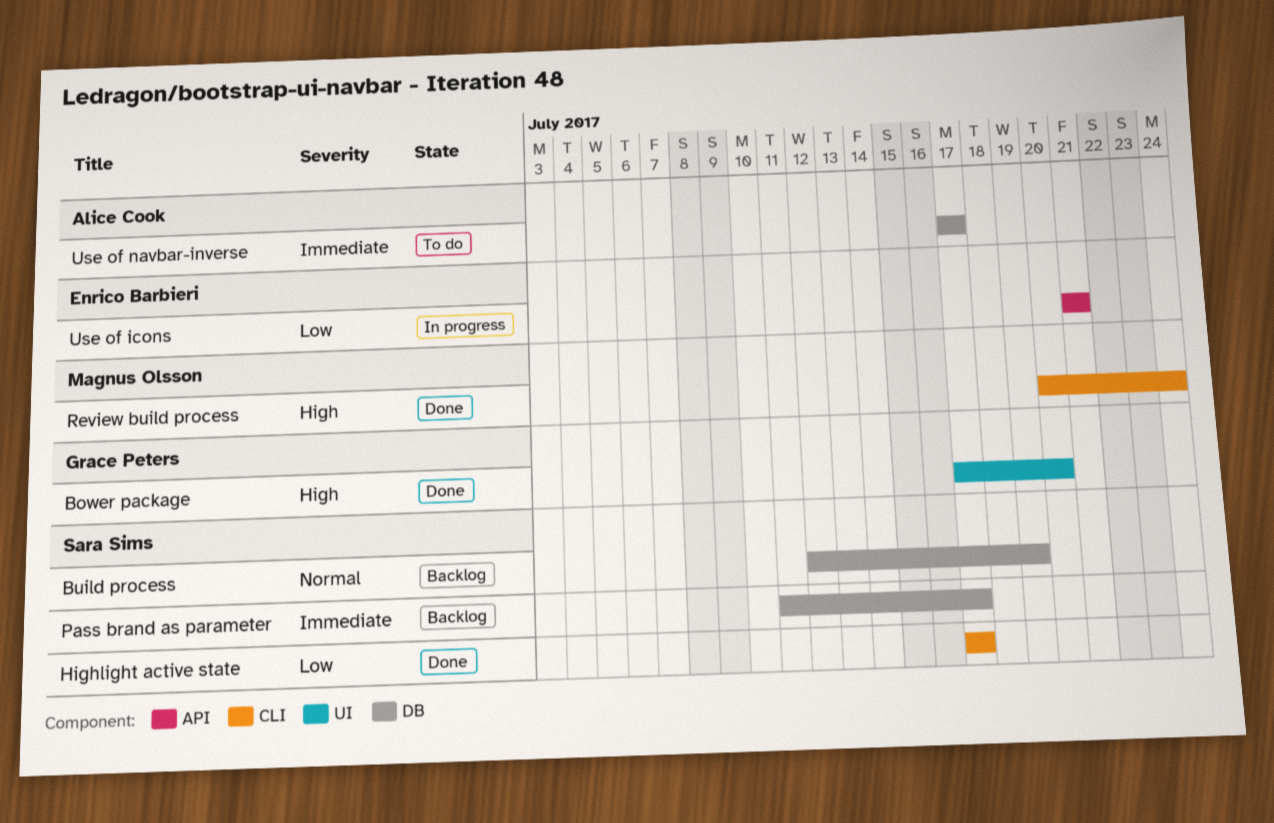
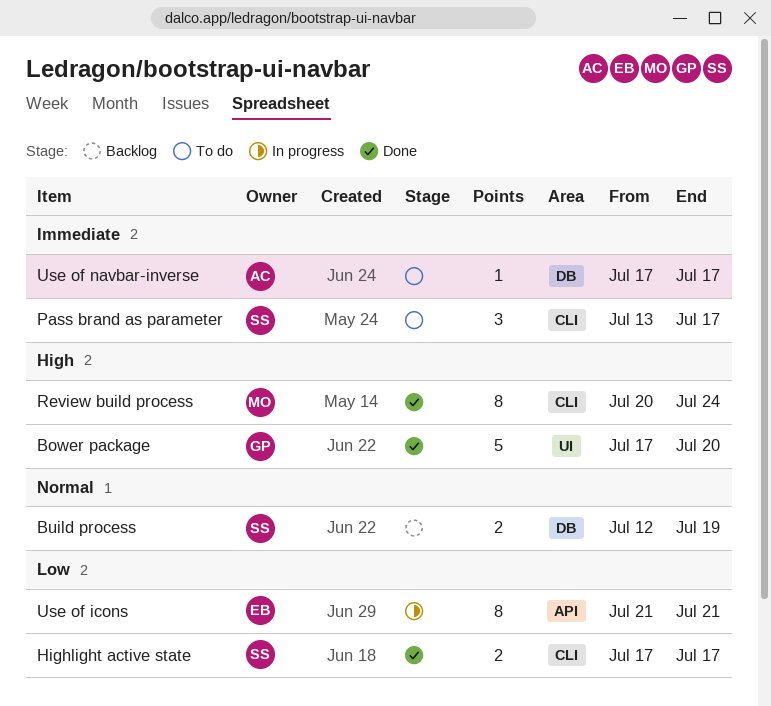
Pass brand as parameter, status: Backlog -> To do
Pass brand as parameter, label: DB -> CLI
Pass brand as parameter, start: Jul 11 -> Jul 13

